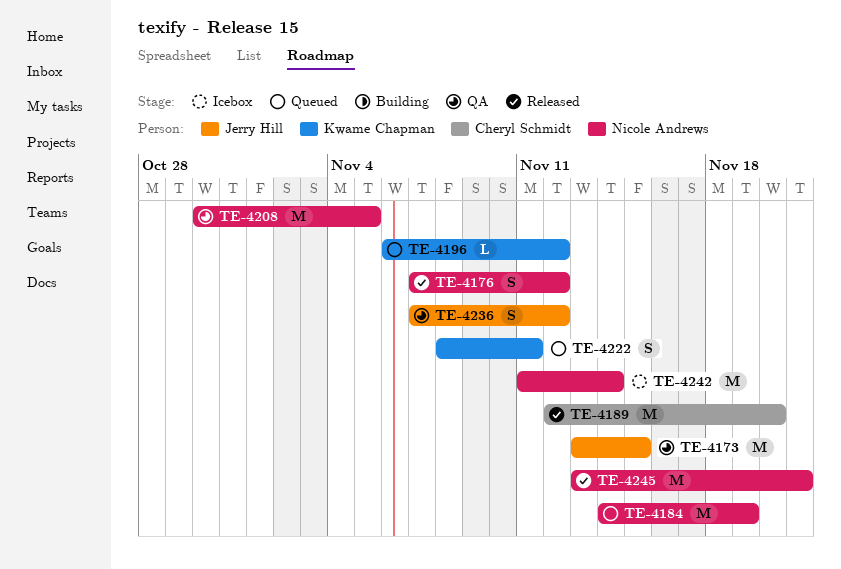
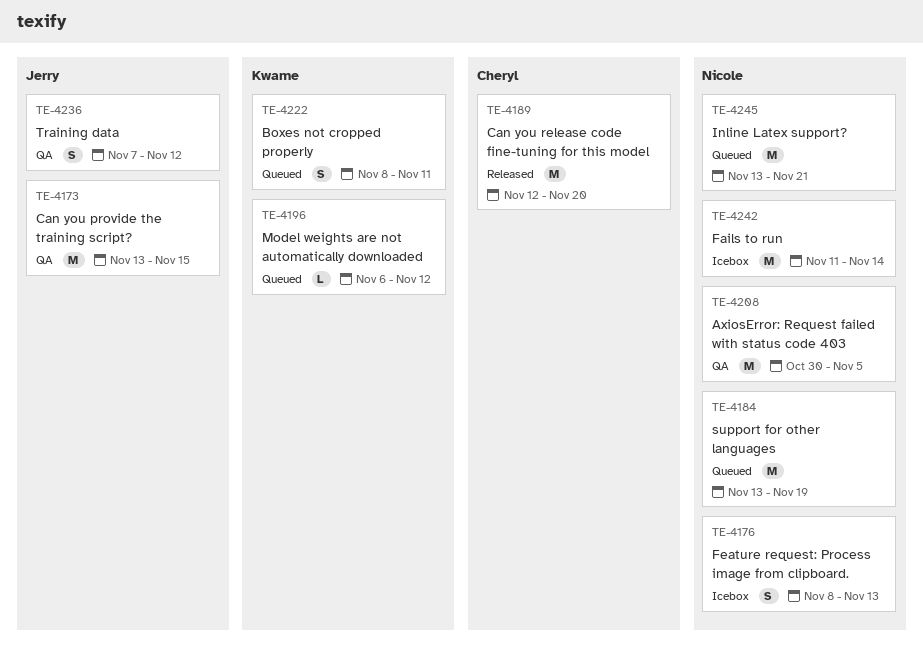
TE-4176, status: Released -> Icebox
TE-4176, start: Nov 7 -> Nov 8
TE-4176, due: Nov 12 -> Nov 13
TE-4184, start: Nov 14 -> Nov 13
TE-4245, status: Released -> Queued

